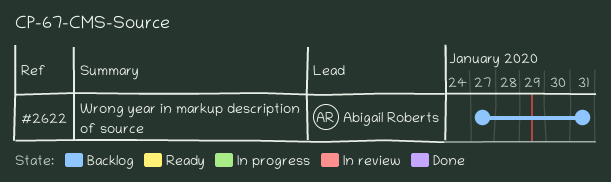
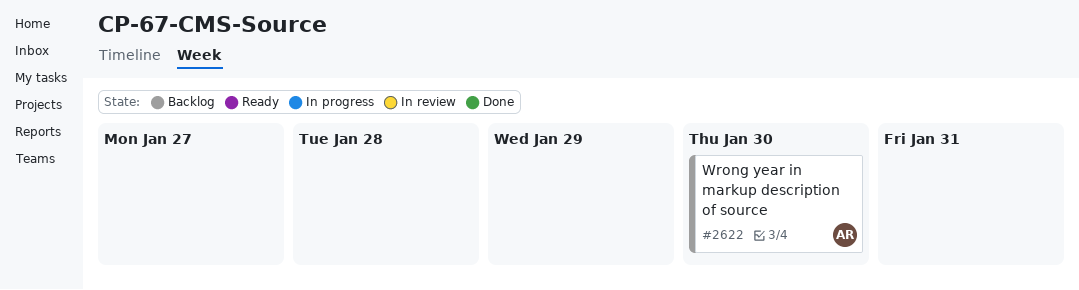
#2622, due: Jan 31 -> Jan 30

